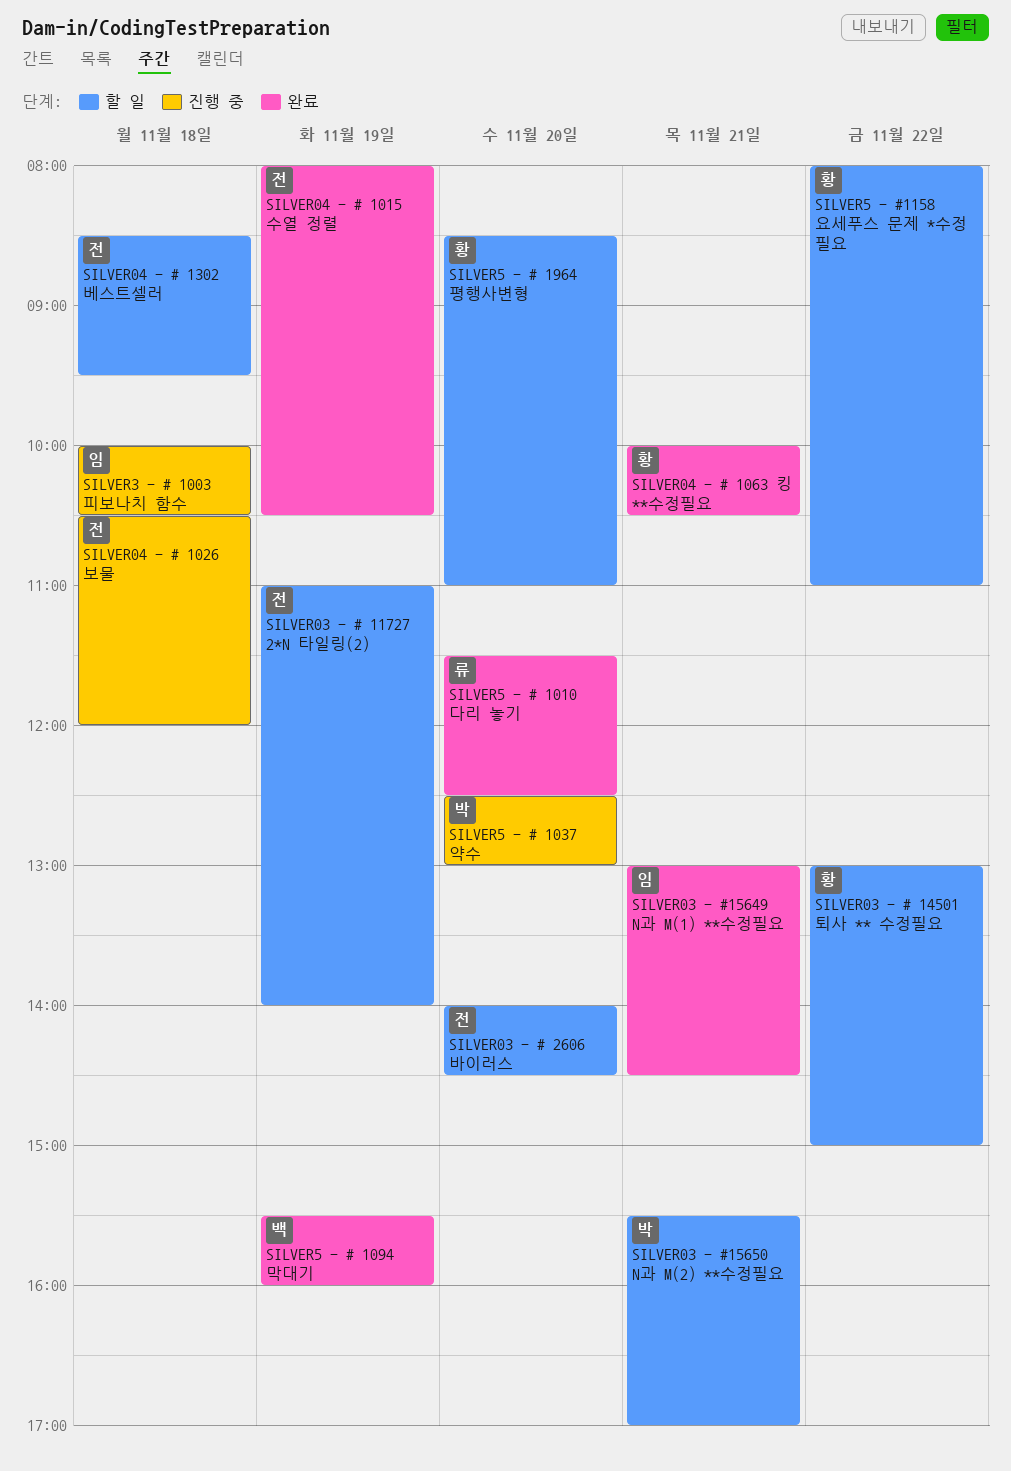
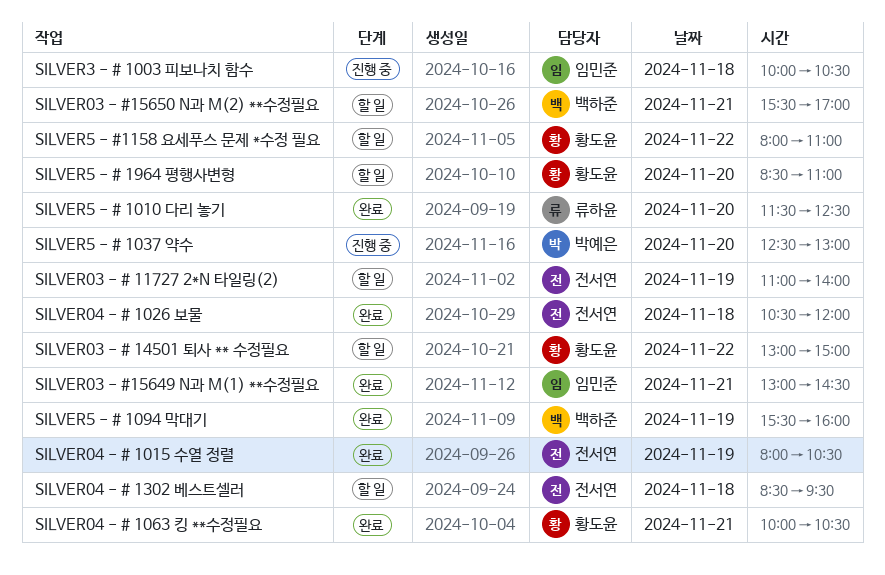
SILVER03 - # 2606 바이러스: present -> none
SILVER03 - #15650 N과 M(2) **수정필요, owner: 박예은 -> 백하준
SILVER04 - # 1026 보물, status: 진행 중 -> 완료

